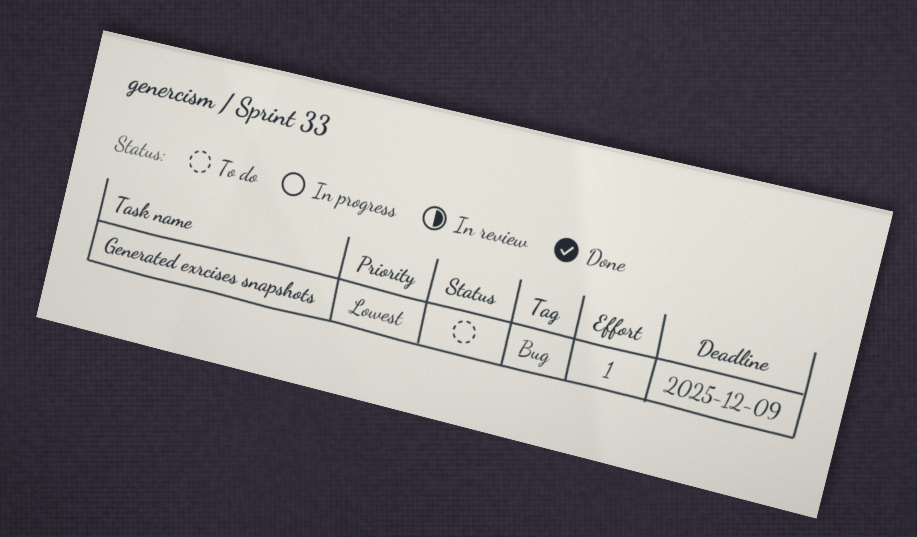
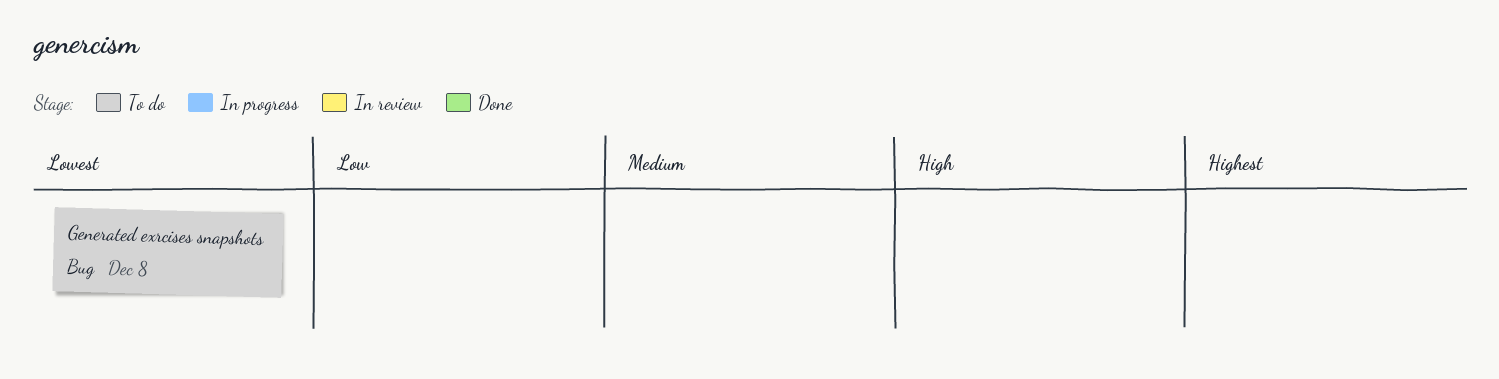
Generated exrcises snapshots, due: Dec 9 -> Dec 8

